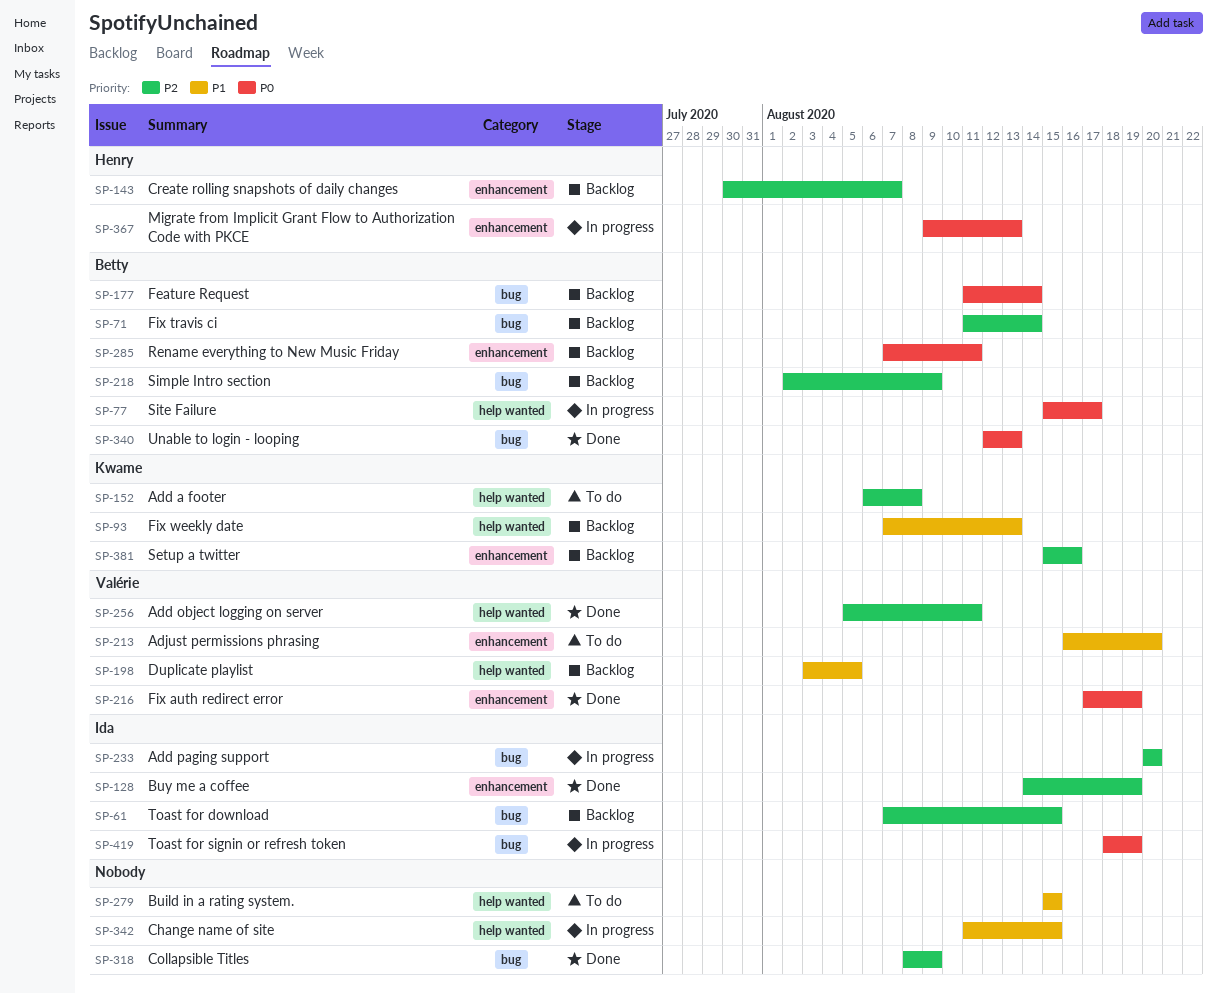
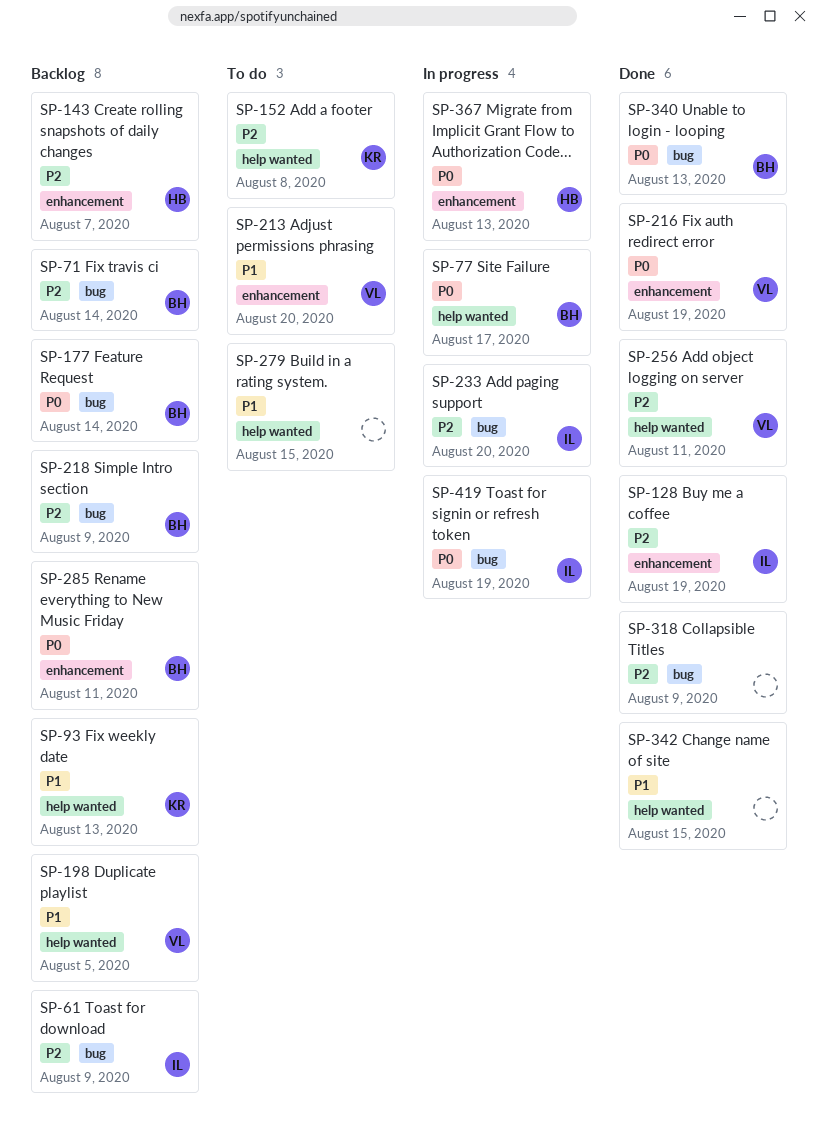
SP-61, due: Aug 15 -> Aug 9
SP-342, status: In progress -> Done
SP-381: present -> none

